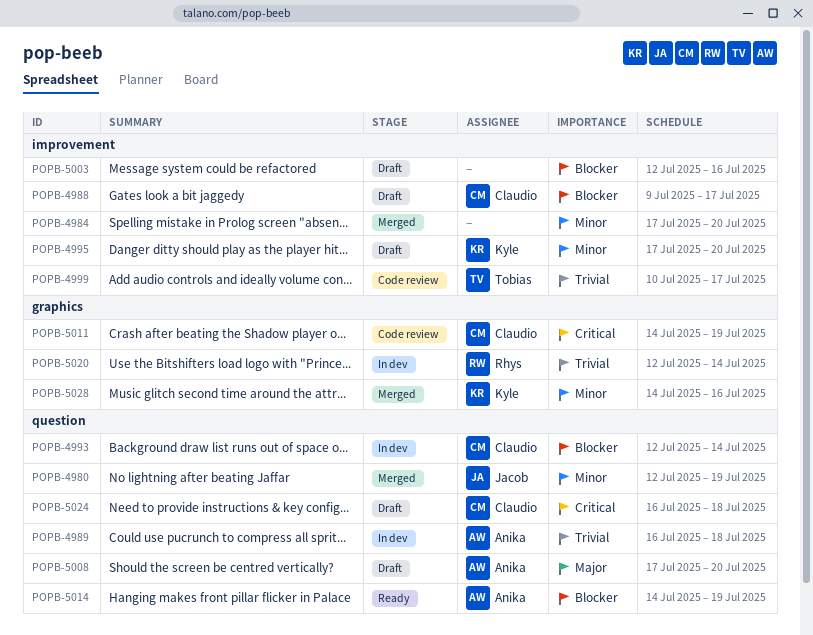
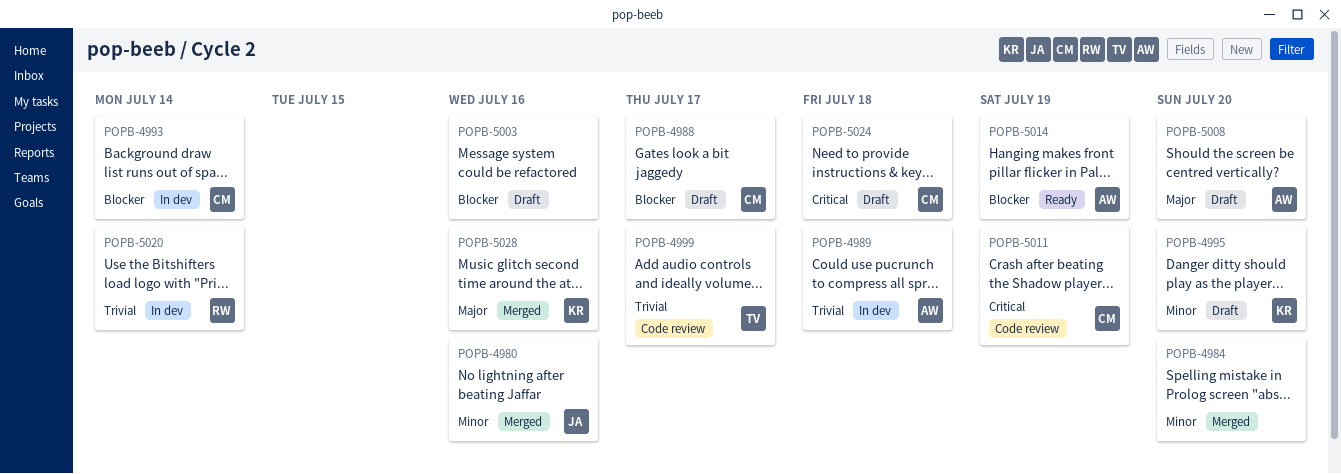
POPB-4980, due: Jul 19 -> Jul 16
POPB-5028, priority: Minor -> Major

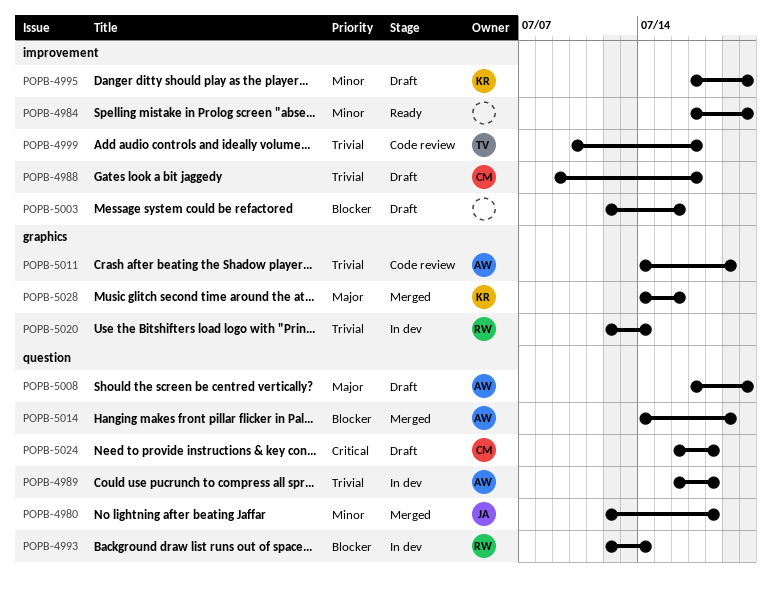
POPB-4980, due: Jul 16 -> Jul 18
POPB-4984, status: Merged -> Ready
POPB-4988, priority: Blocker -> Trivial
POPB-4993, owner: CM -> RW
POPB-5011, owner: CM -> AW
POPB-5011, priority: Critical -> Trivial
POPB-5014, status: Ready -> Merged

